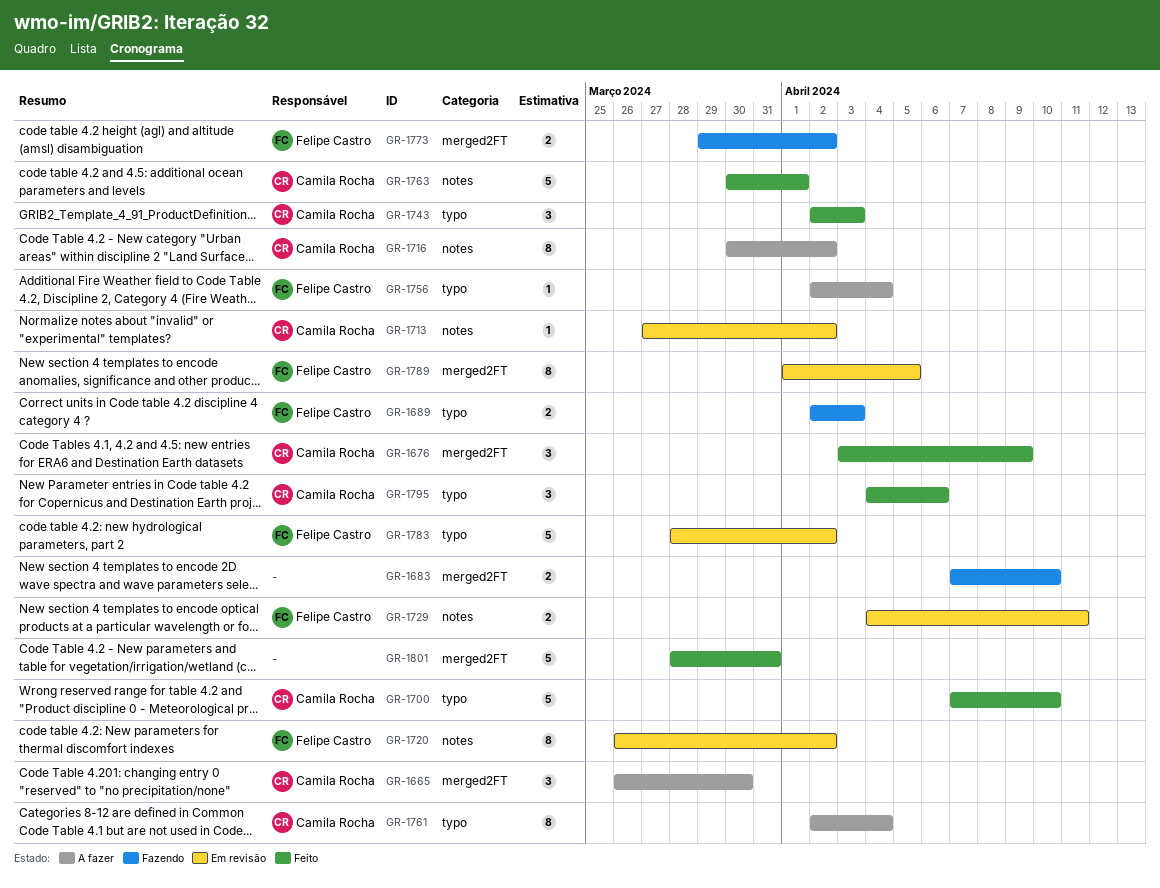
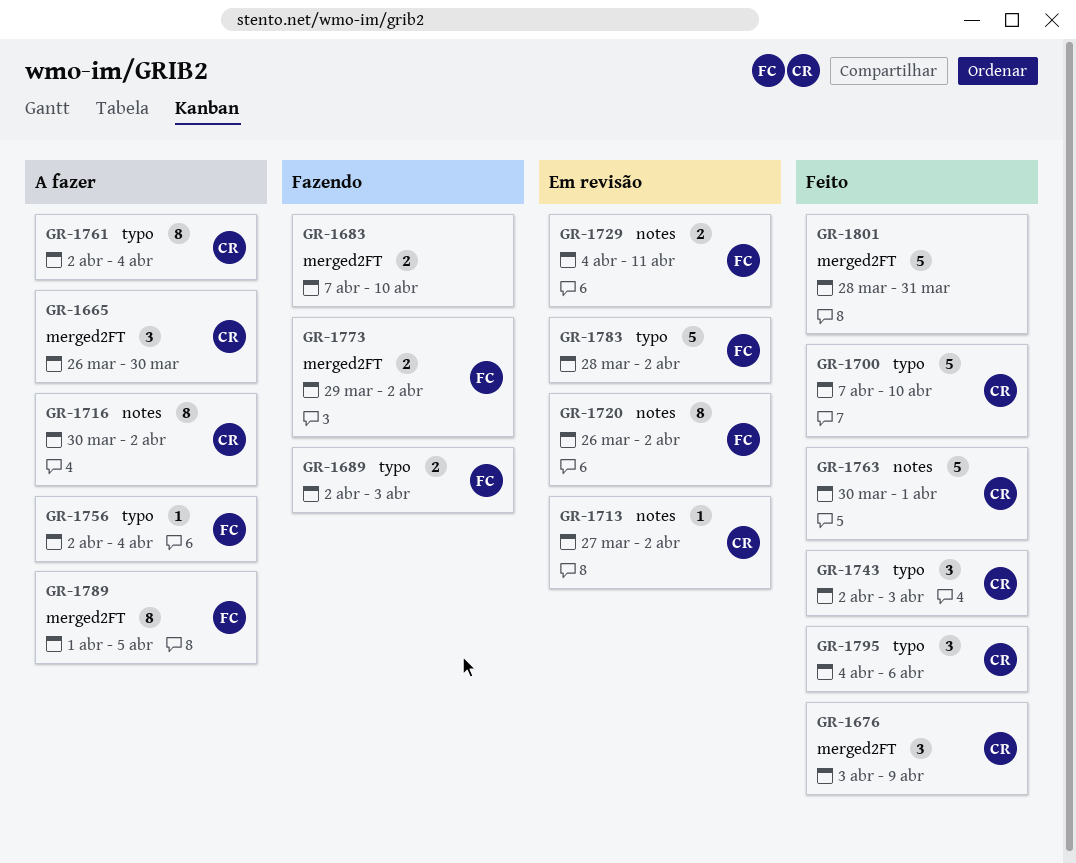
GR-1789, status: Em revisão -> A fazer

